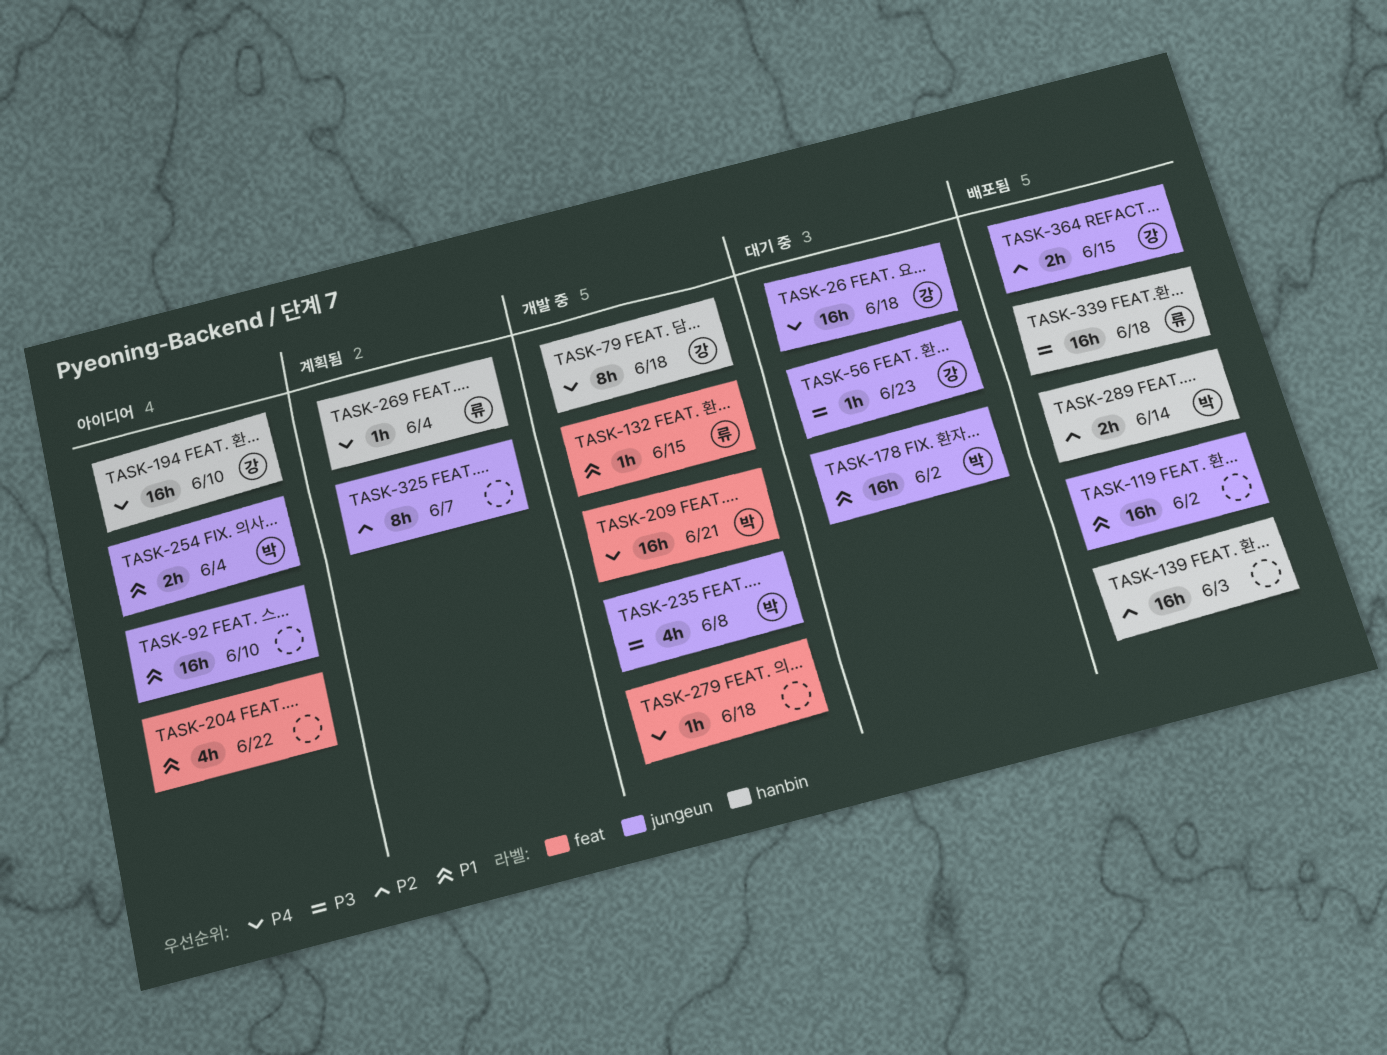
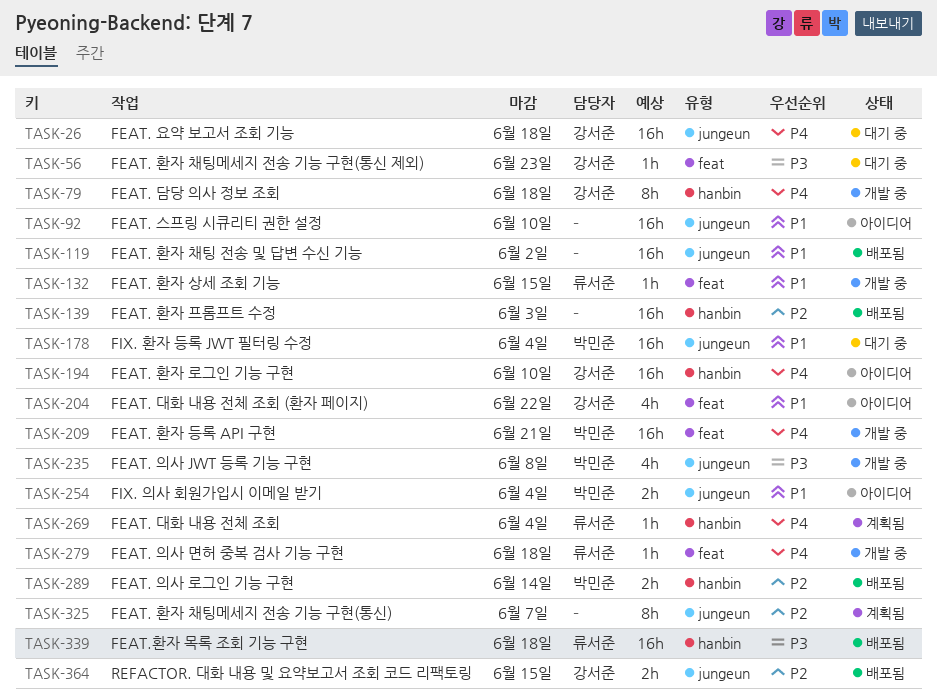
TASK-56, label: jungeun -> feat
TASK-178, due: Jun 2 -> Jun 4
TASK-204, owner: none -> 강서준
TASK-279, owner: none -> 류서준

